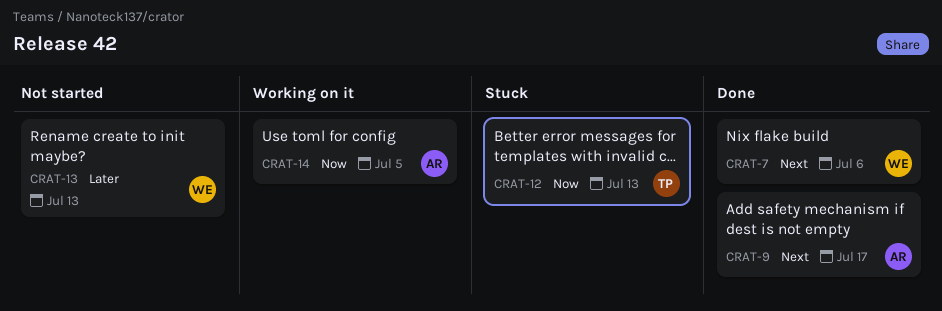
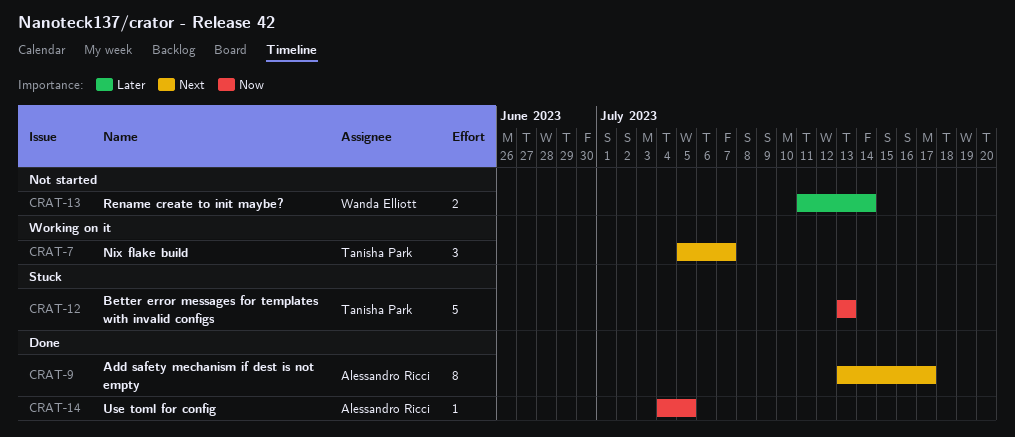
CRAT-7, status: Done -> Working on it
CRAT-7, owner: Wanda Elliott -> Tanisha Park
CRAT-7, due: Jul 6 -> Jul 7
CRAT-13, due: Jul 13 -> Jul 14
CRAT-14, status: Working on it -> Done

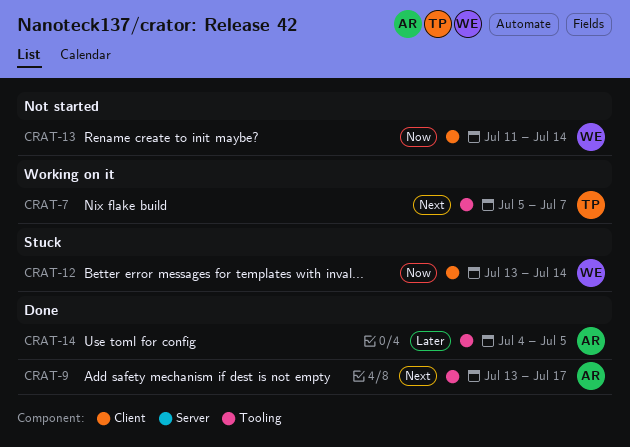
CRAT-12, owner: Tanisha Park -> Wanda Elliott
CRAT-12, due: Jul 13 -> Jul 14
CRAT-13, priority: Later -> Now
CRAT-14, priority: Now -> Later

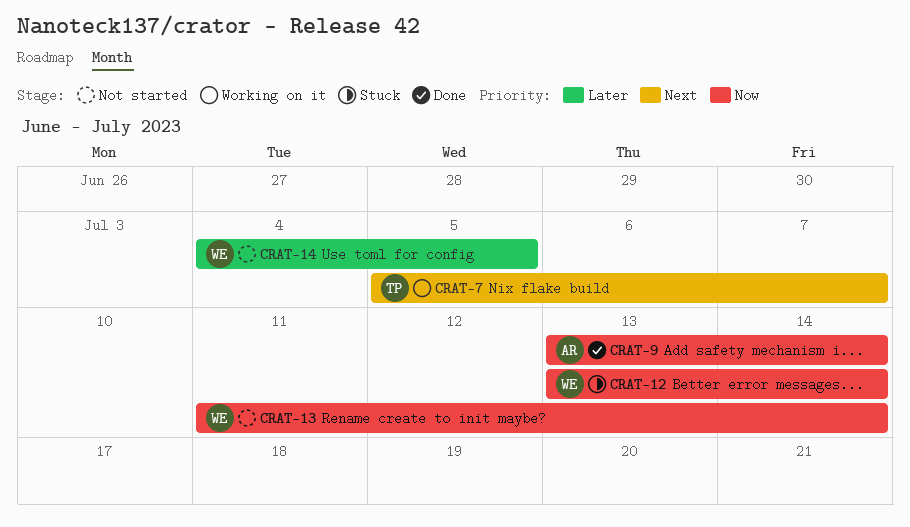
CRAT-9, priority: Next -> Now
CRAT-9, due: Jul 17 -> Jul 14
CRAT-14, status: Done -> Not started
CRAT-14, owner: AR -> WE

